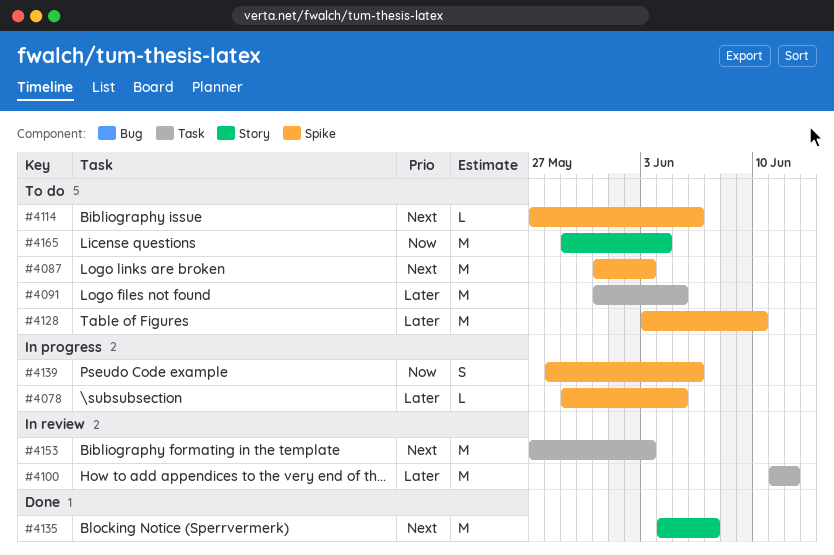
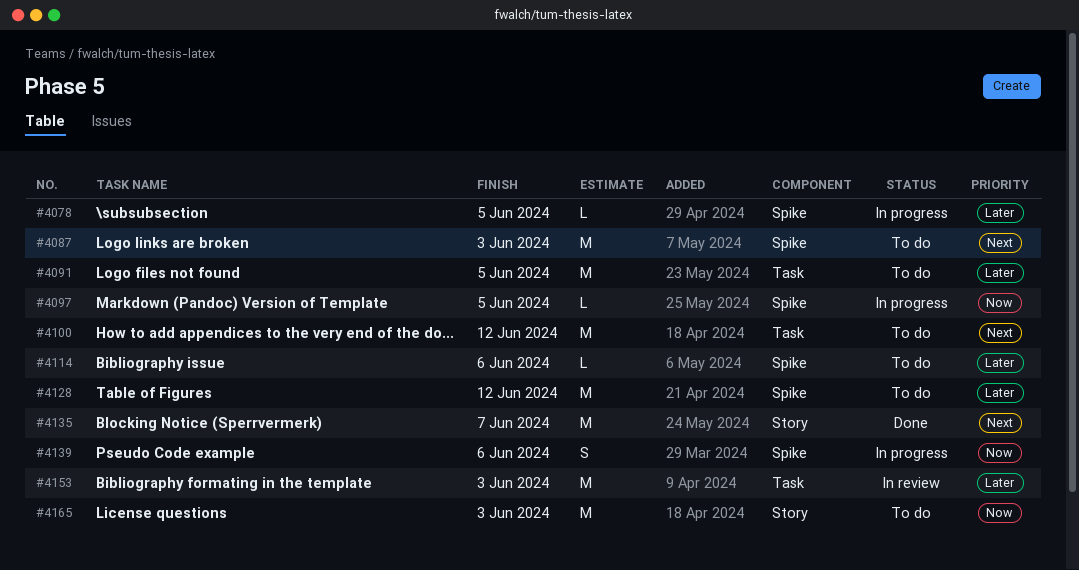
#4097: none -> present
#4100, status: In review -> To do
#4100, priority: Later -> Next
#4114, priority: Next -> Later
#4128, due: Jun 10 -> Jun 12
#4153, priority: Next -> Later
#4165, due: Jun 4 -> Jun 3

